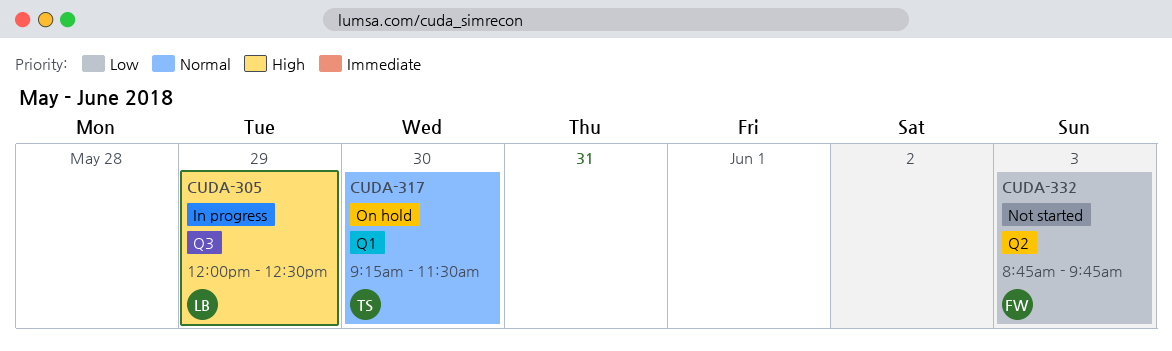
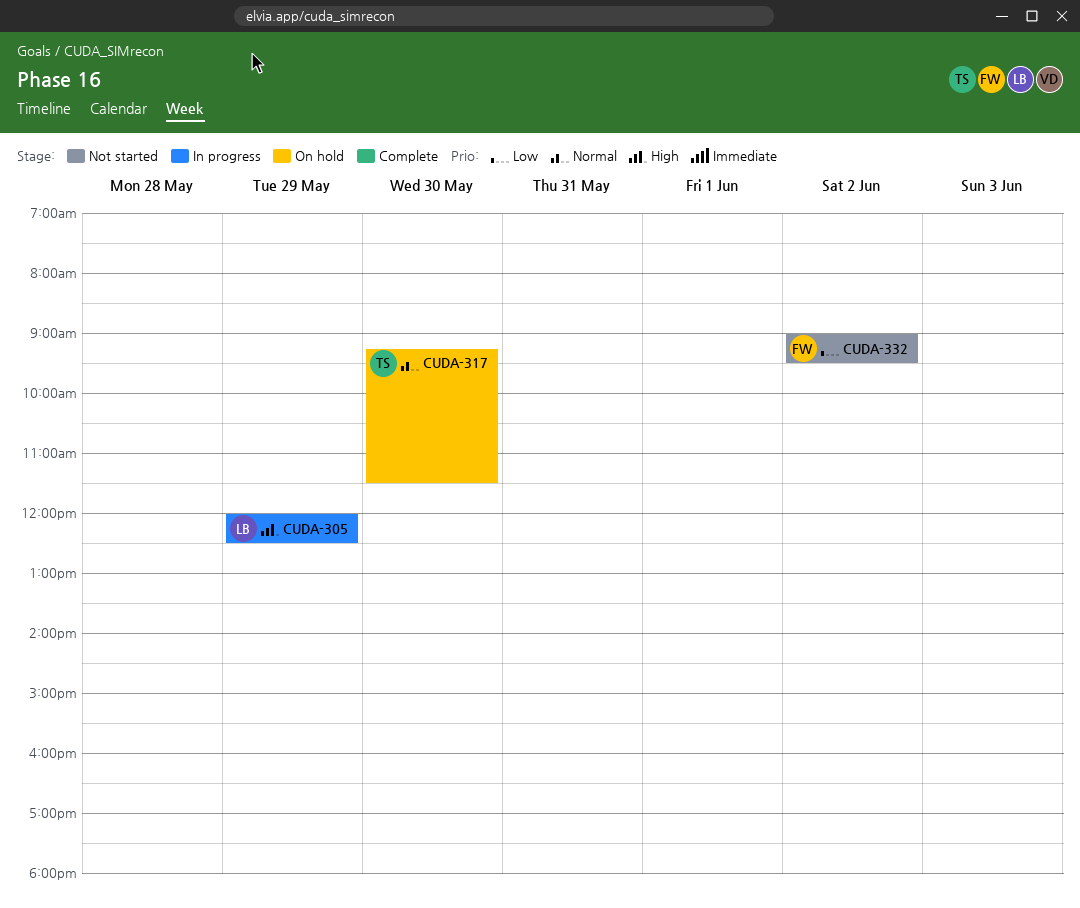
CUDA-332, day: Jun 3 -> Jun 2
CUDA-332, begins: 08:45 -> 09:00
CUDA-332, ends: 09:45 -> 09:30

